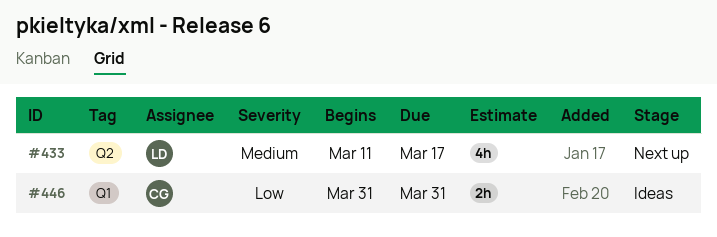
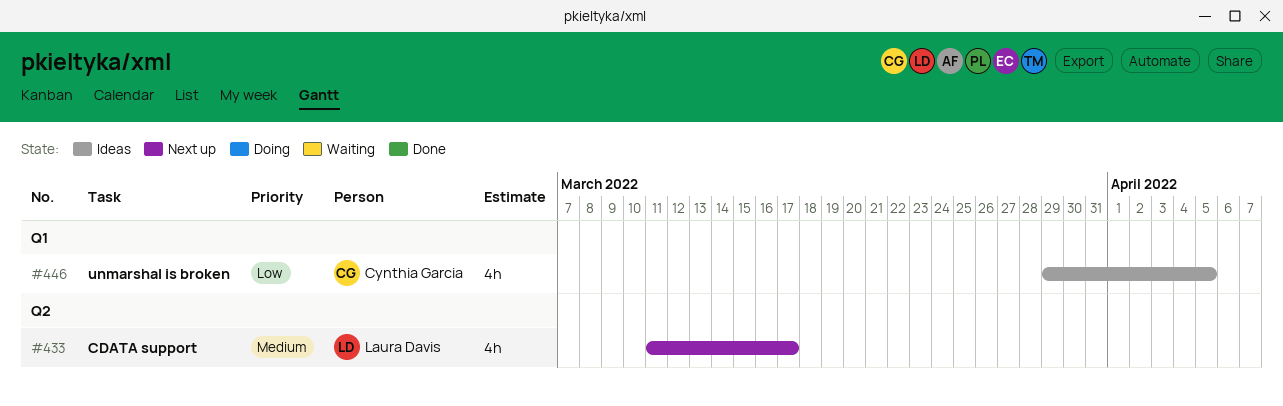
#446, estimate: 2h -> 4h
#446, start: Mar 31 -> Mar 29
#446, due: Mar 31 -> Apr 5

